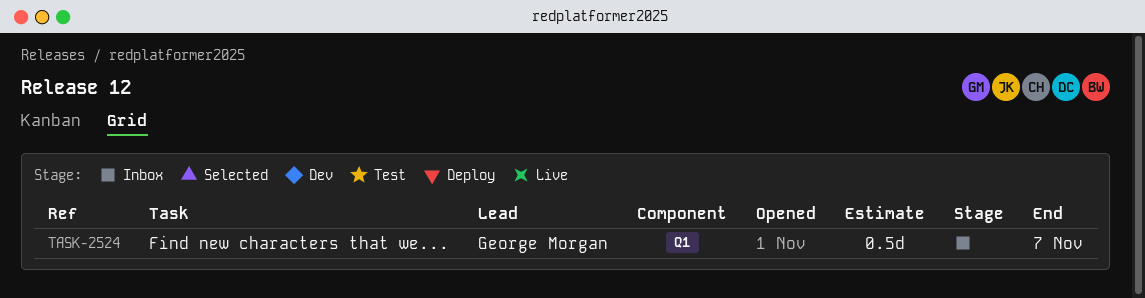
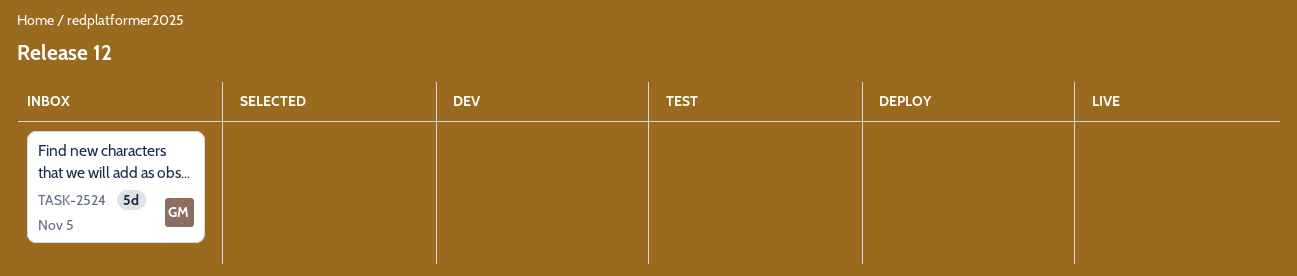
TASK-2524, estimate: 0.5d -> 5d
TASK-2524, due: Nov 7 -> Nov 5

